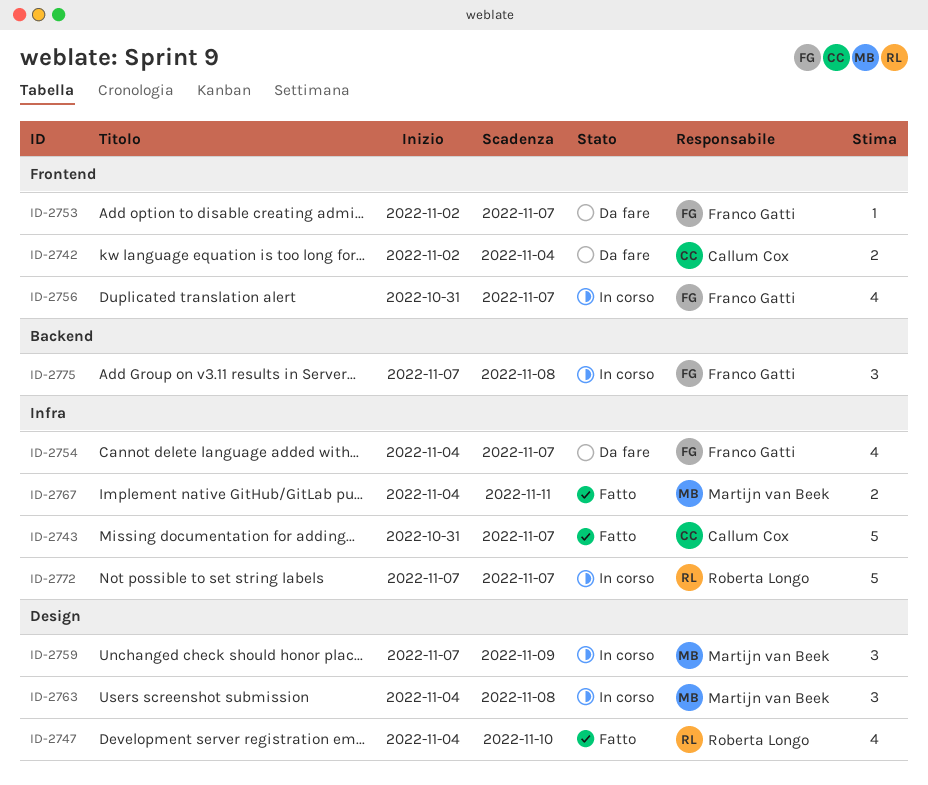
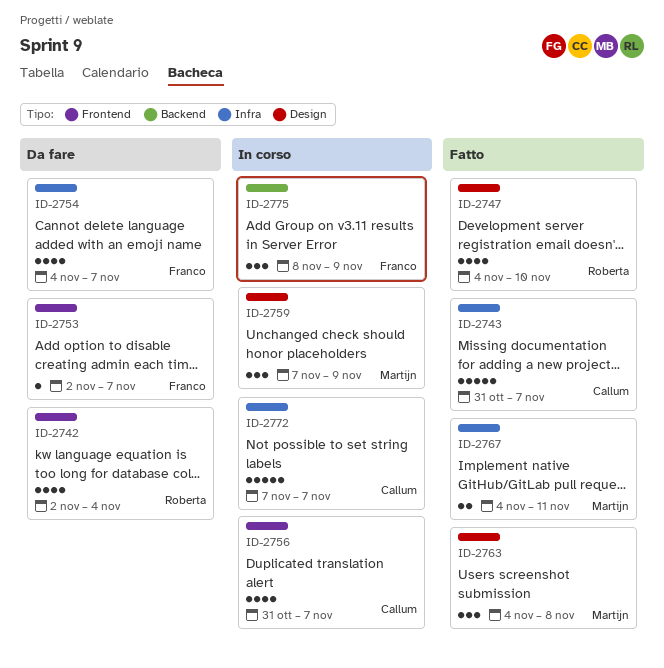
ID-2742, owner: Callum Cox -> Roberta Longo
ID-2742, estimate: 2 -> 4
ID-2756, owner: Franco Gatti -> Callum Cox
ID-2763, status: In corso -> Fatto
ID-2772, owner: Roberta Longo -> Callum Cox
ID-2775, start: Nov 7 -> Nov 8
ID-2775, due: Nov 8 -> Nov 9

